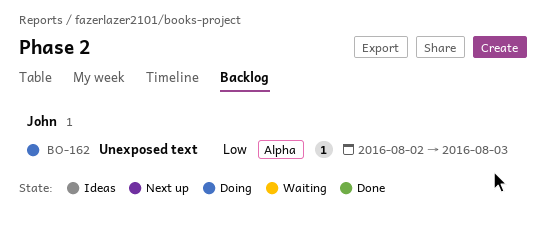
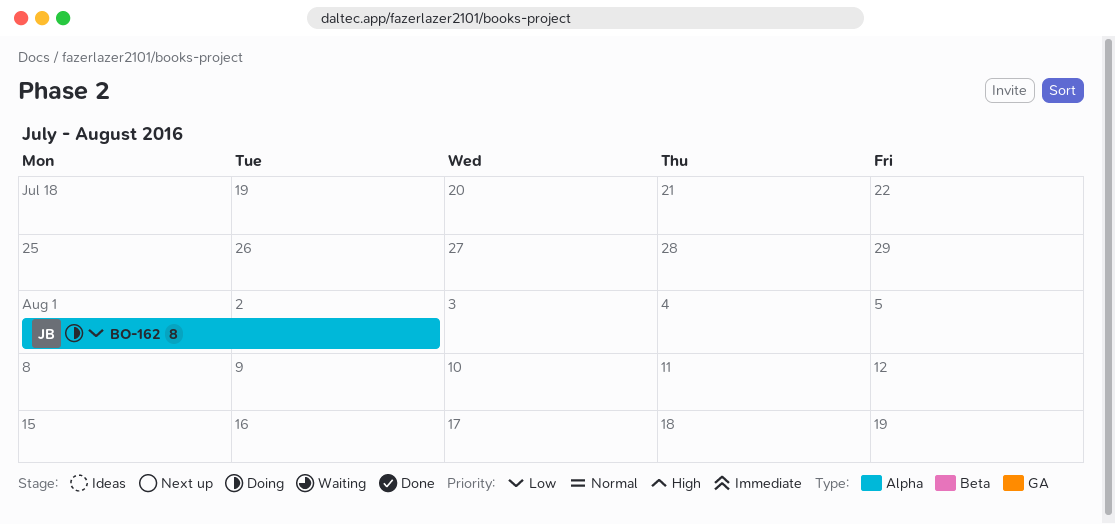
BO-162, estimate: 1 -> 8
BO-162, start: Aug 2 -> Aug 1
BO-162, due: Aug 3 -> Aug 2

